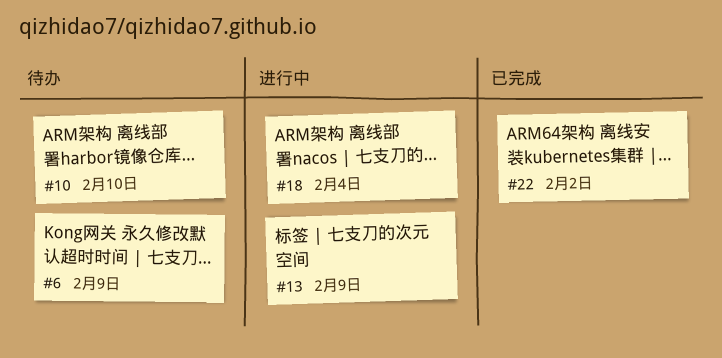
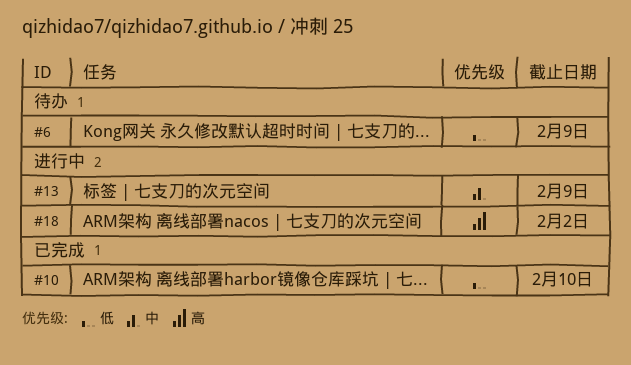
#10, status: 待办 -> 已完成
#18, due: Feb 4 -> Feb 2
#22: present -> none

